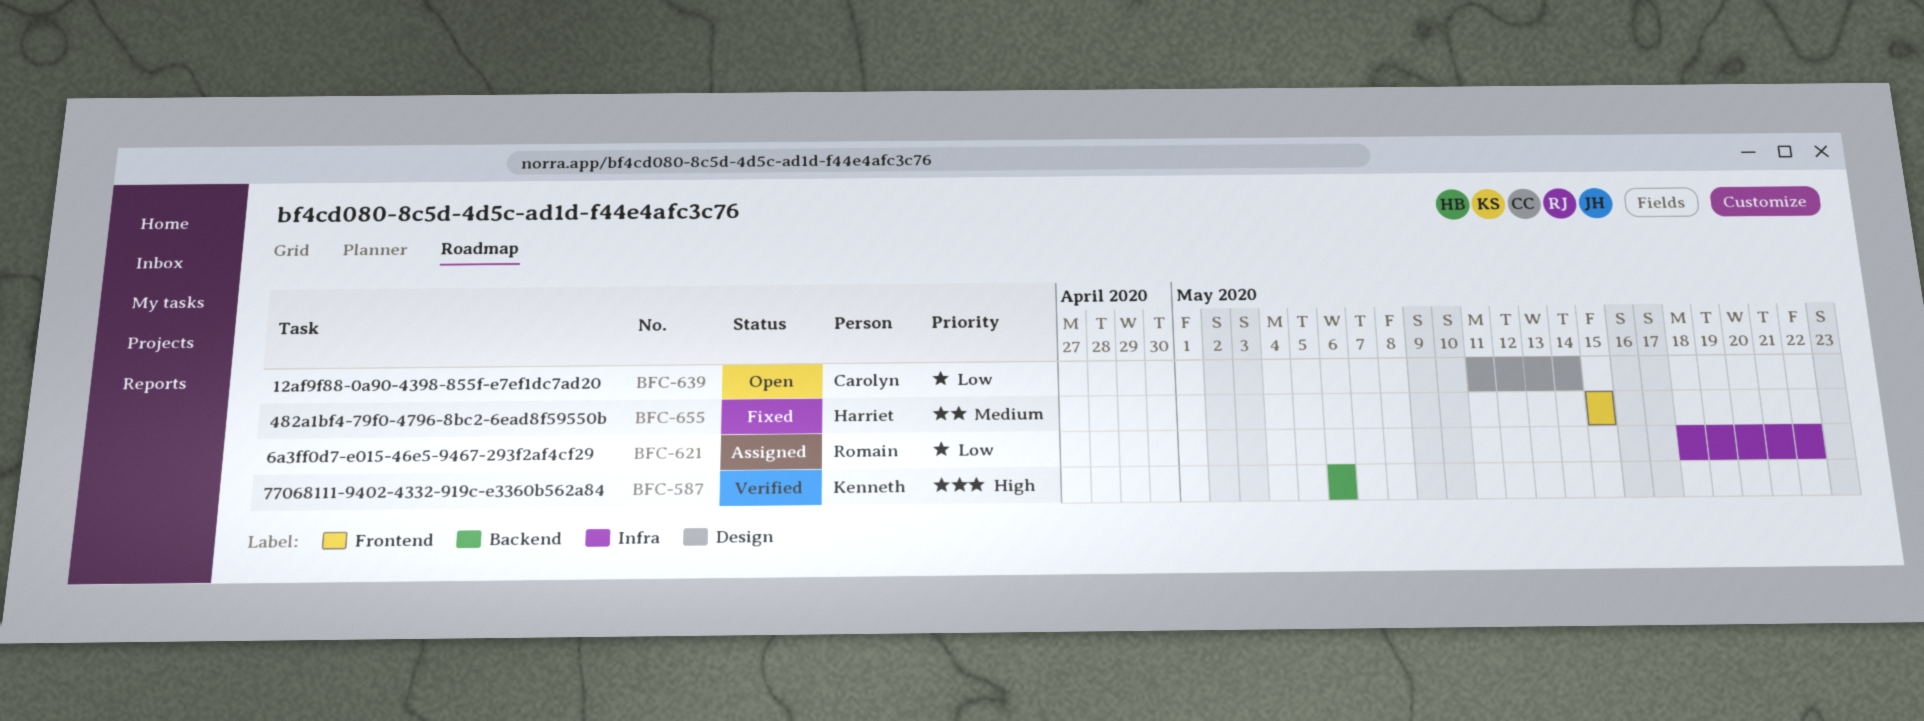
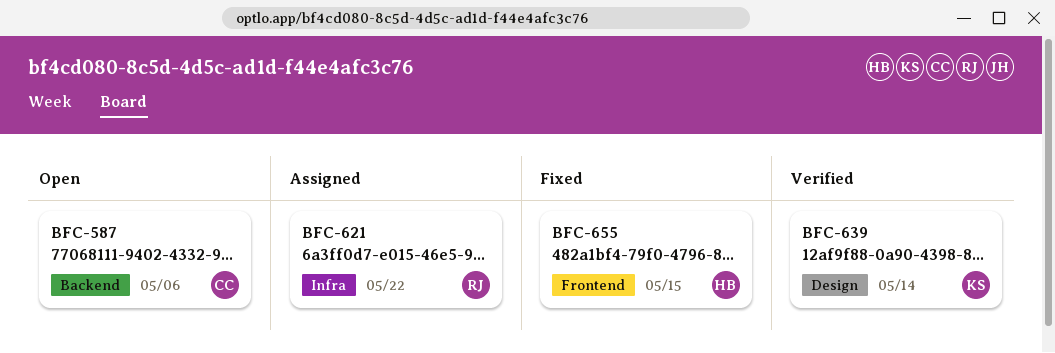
BFC-587, status: Verified -> Open
BFC-587, owner: Kenneth -> Carolyn
BFC-639, status: Open -> Verified
BFC-639, owner: Carolyn -> Kenneth

